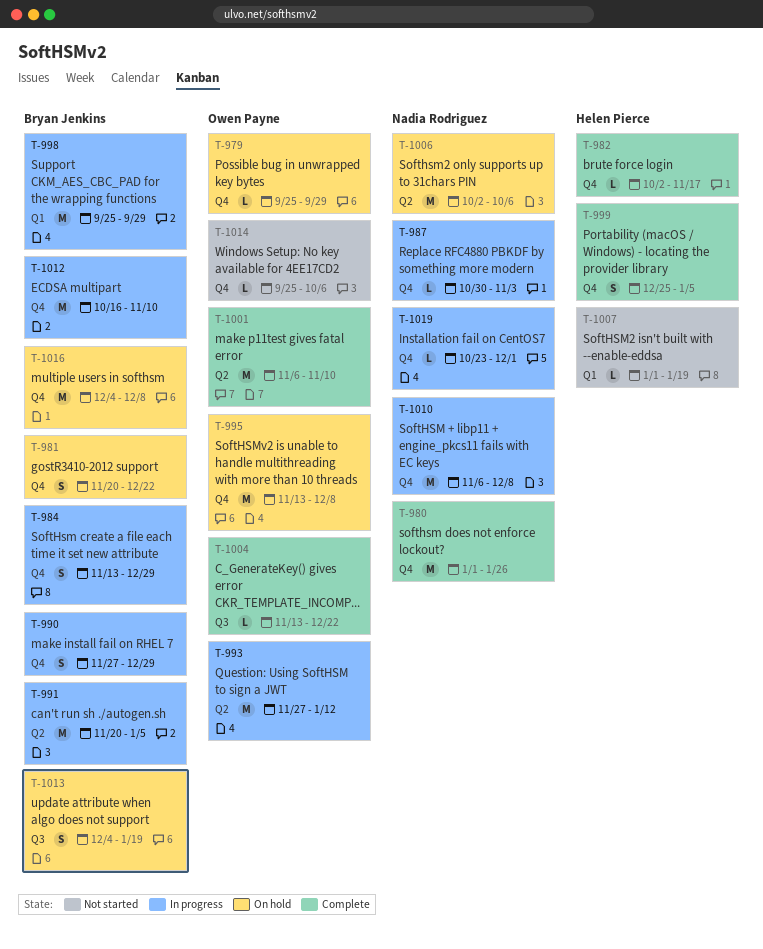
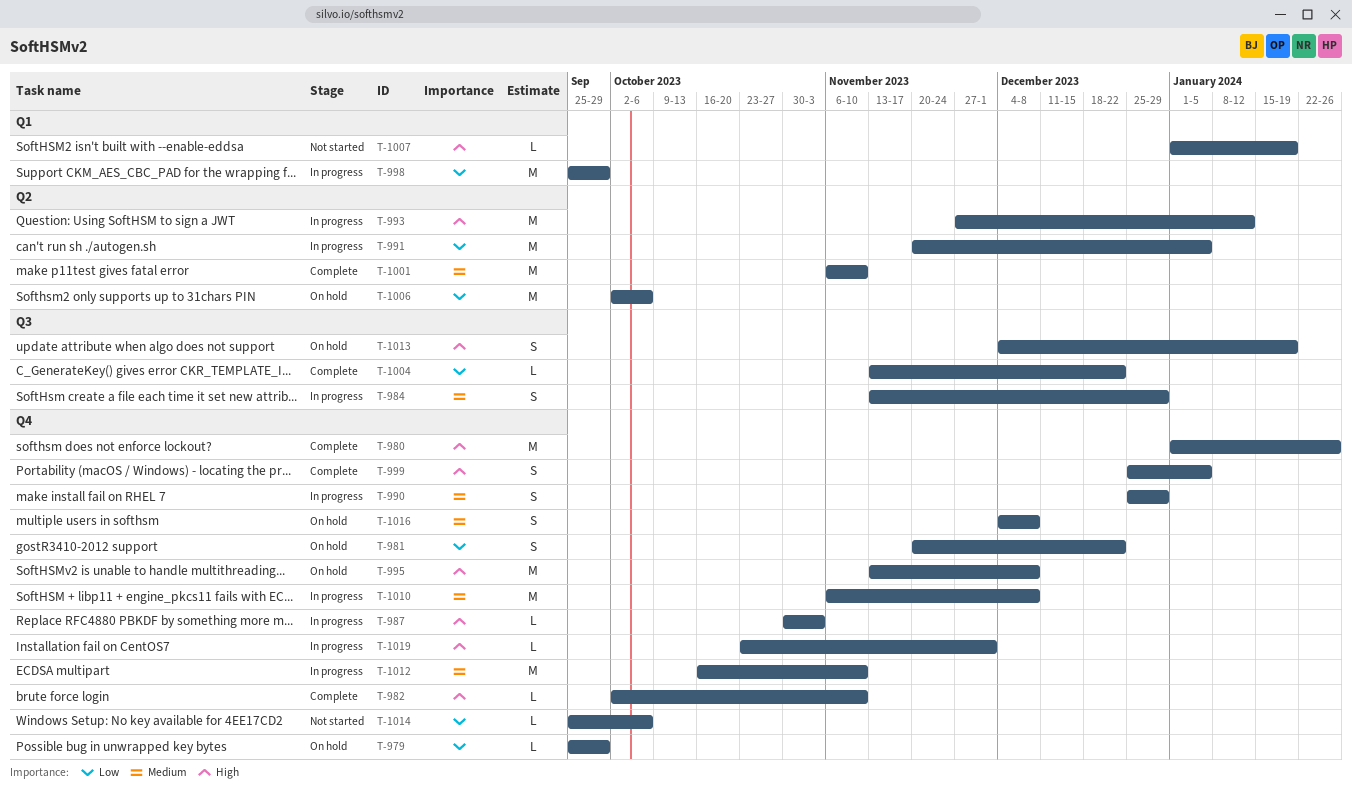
T-982, due: Nov 17 -> Nov 10
T-984, label: Q4 -> Q3
T-990, start: Nov 27 -> Dec 25
T-1016, estimate: M -> S

